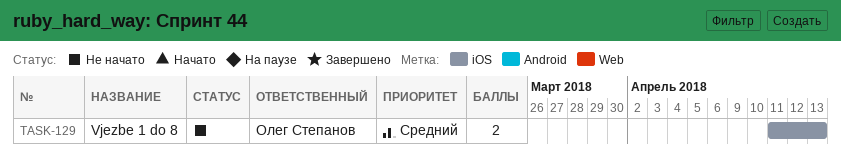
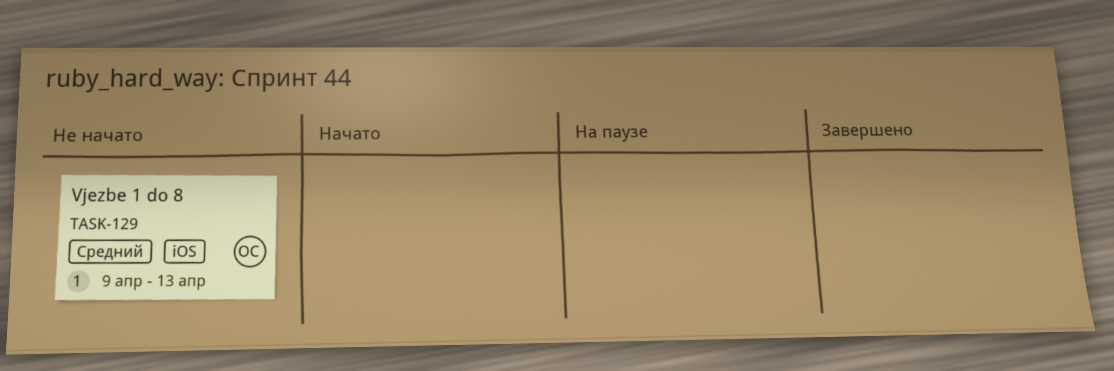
TASK-129, estimate: 2 -> 1
TASK-129, start: Apr 11 -> Apr 9

